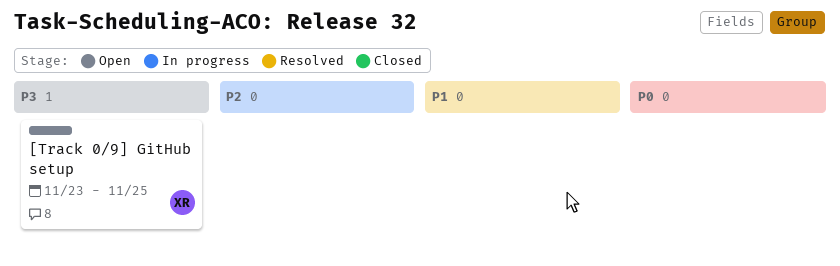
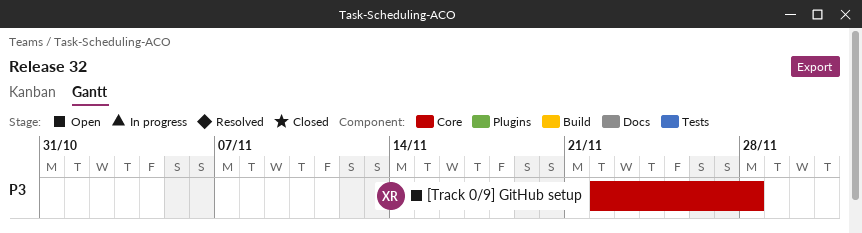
[Track 0/9] GitHub setup, start: Nov 23 -> Nov 22
[Track 0/9] GitHub setup, due: Nov 25 -> Nov 28

